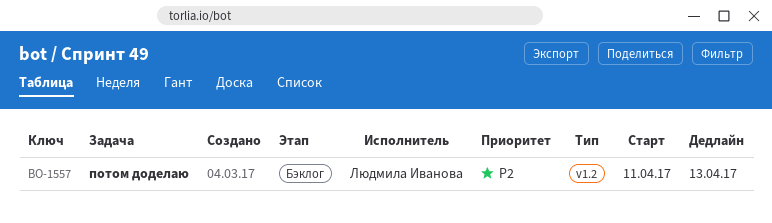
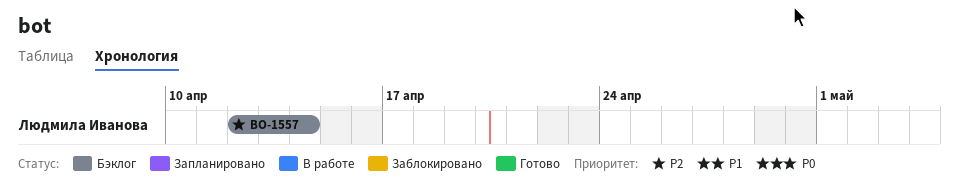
BO-1557, start: Apr 11 -> Apr 12
BO-1557, due: Apr 13 -> Apr 14

